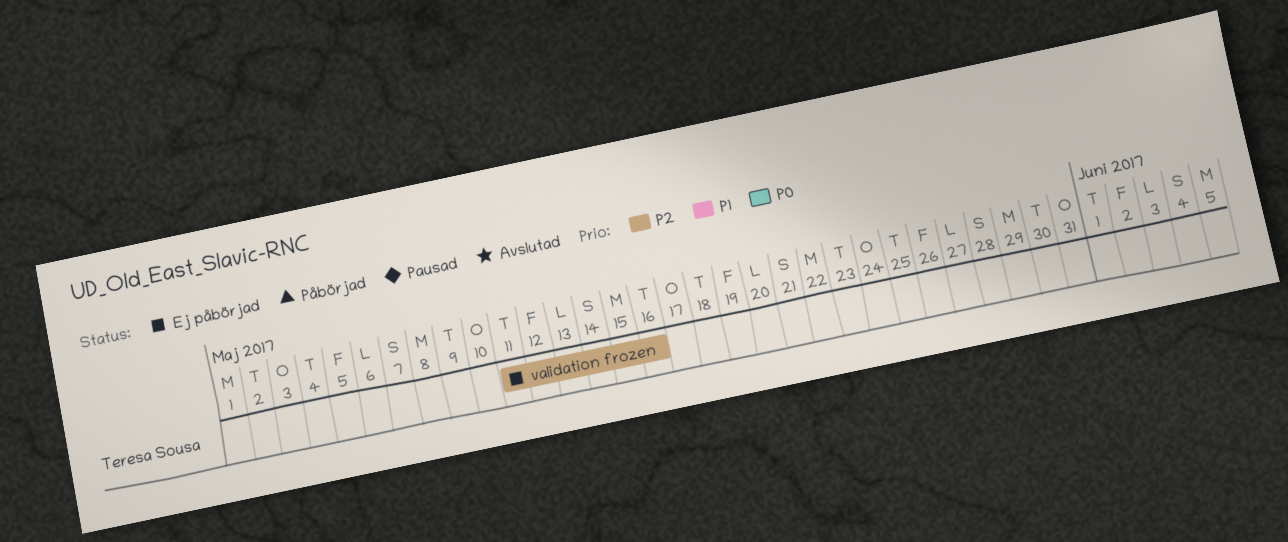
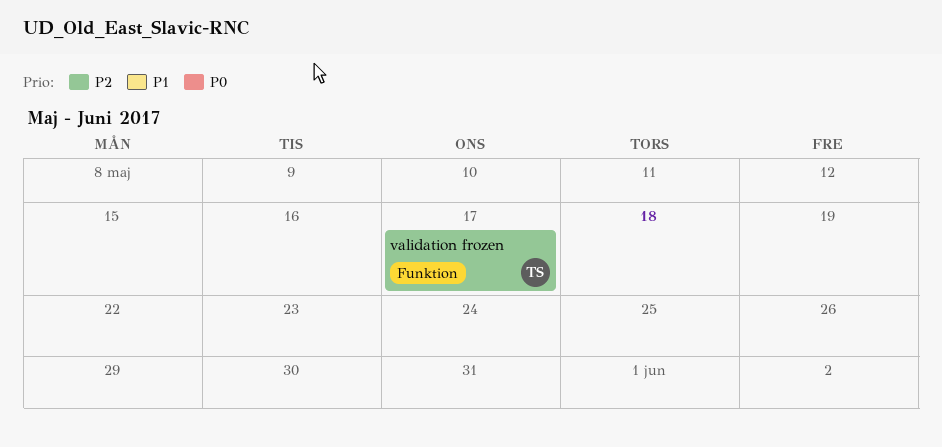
validation frozen, due: May 16 -> May 17

